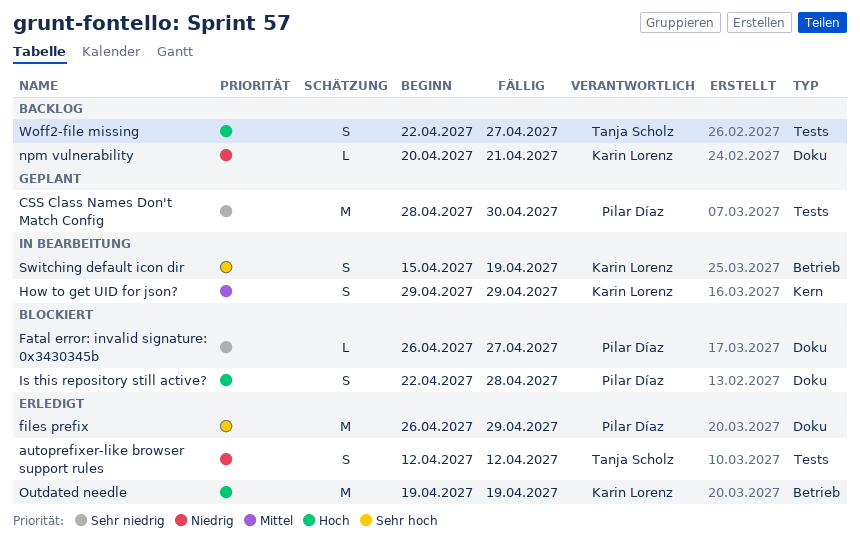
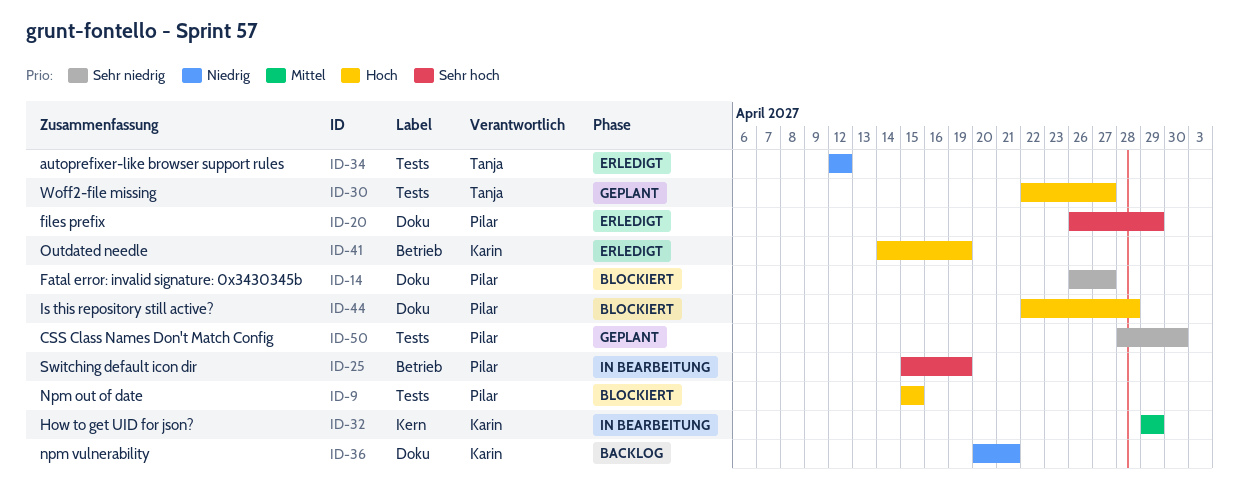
Npm out of date: none -> present
Outdated needle, start: Apr 19 -> Apr 14
Switching default icon dir, owner: Karin Lorenz -> Pilar Díaz
Woff2-file missing, status: Backlog -> Geplant

